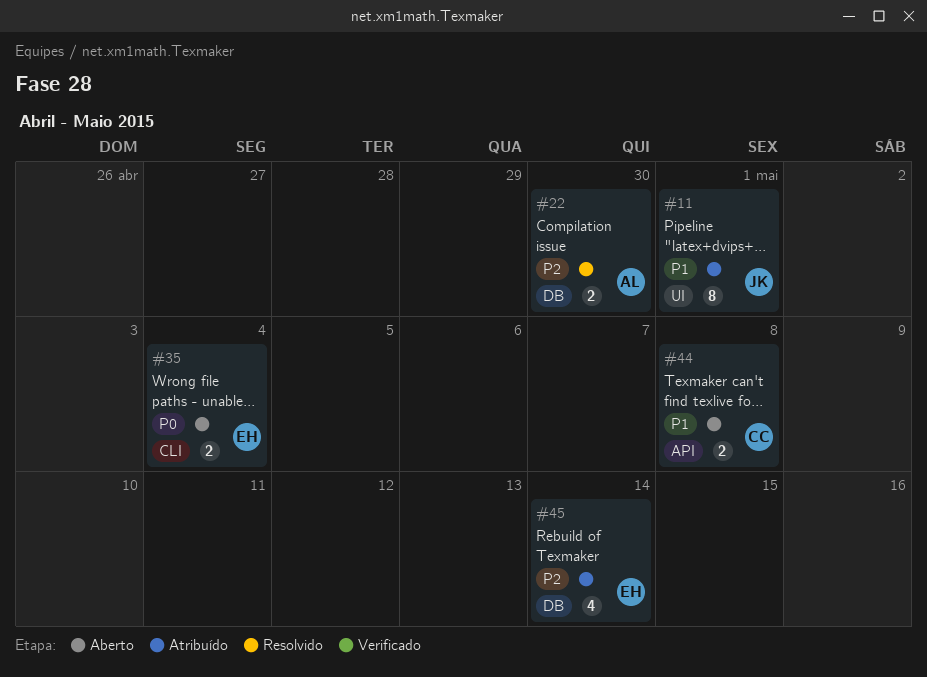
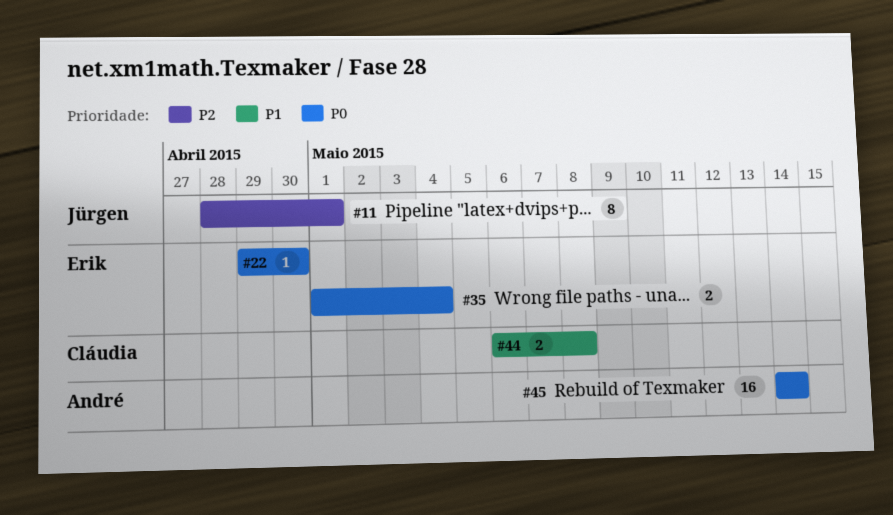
#11, priority: P1 -> P2
#22, owner: André -> Erik
#22, priority: P2 -> P0
#22, estimate: 2 -> 1
#45, owner: Erik -> André
#45, priority: P2 -> P0
#45, estimate: 4 -> 16

